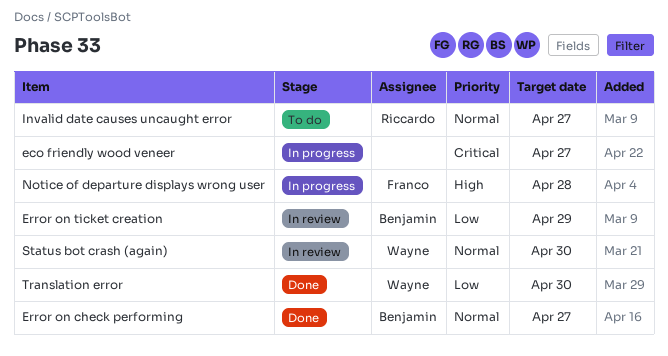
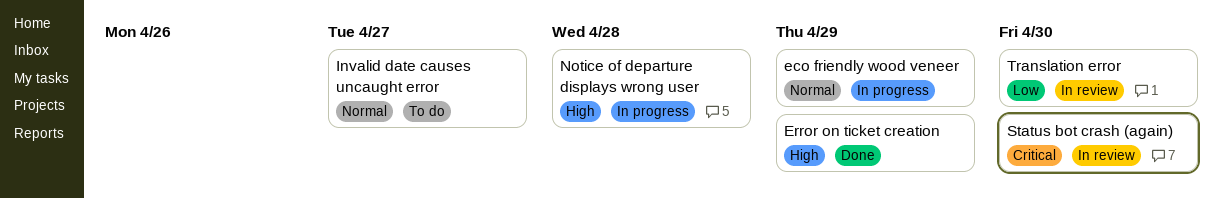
eco friendly wood veneer, priority: Critical -> Normal
eco friendly wood veneer, due: Apr 27 -> Apr 29
Error on check performing: present -> none
Error on ticket creation, status: In review -> Done
Error on ticket creation, priority: Low -> High
Status bot crash (again), priority: Normal -> Critical
Translation error, status: Done -> In review

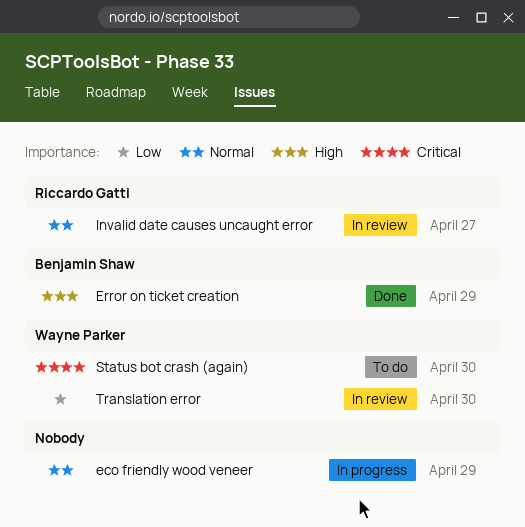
Invalid date causes uncaught error, status: To do -> In review
Notice of departure displays wrong user: present -> none
Status bot crash (again), status: In review -> To do

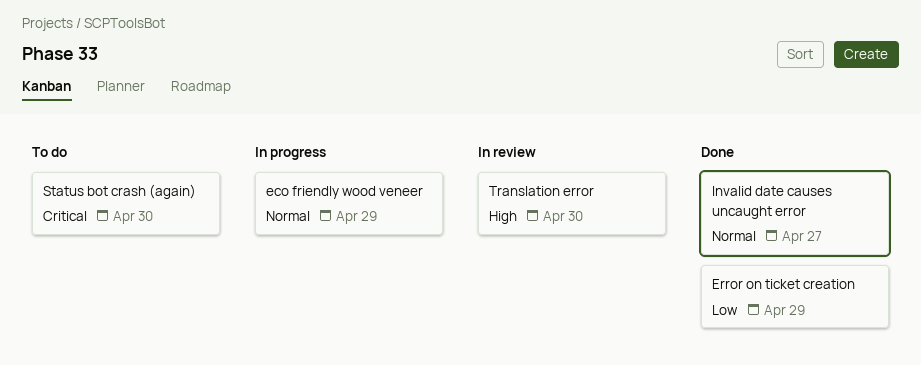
Error on ticket creation, priority: High -> Low
Invalid date causes uncaught error, status: In review -> Done
Translation error, priority: Low -> High

